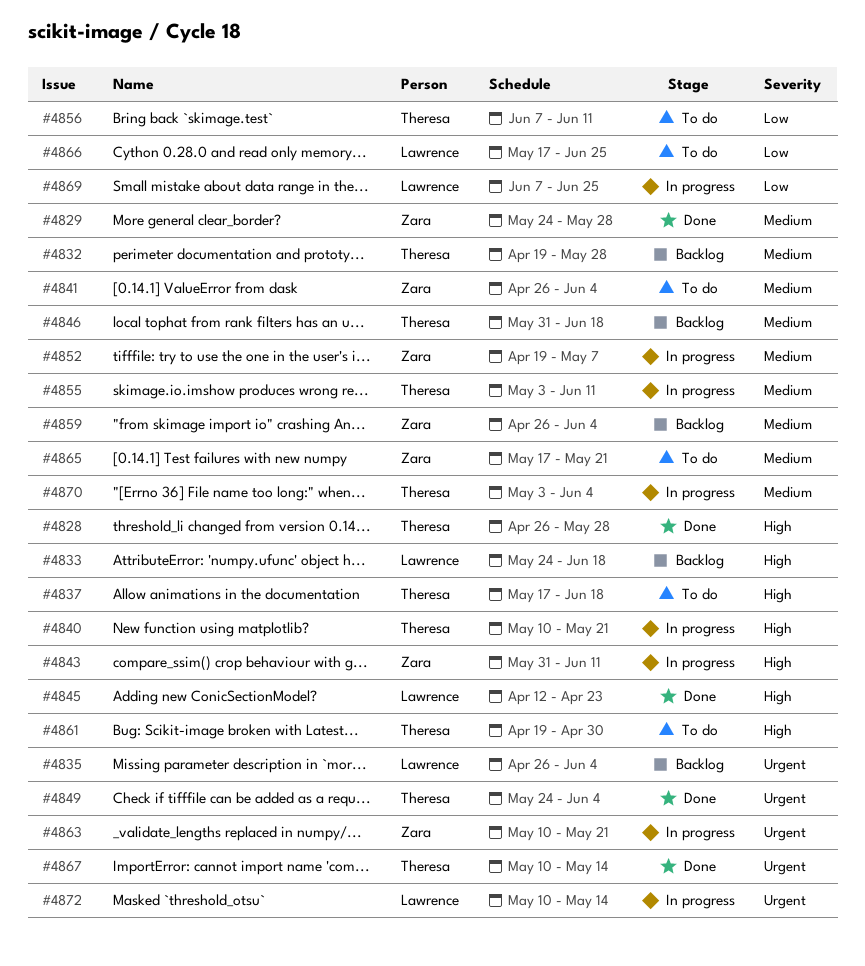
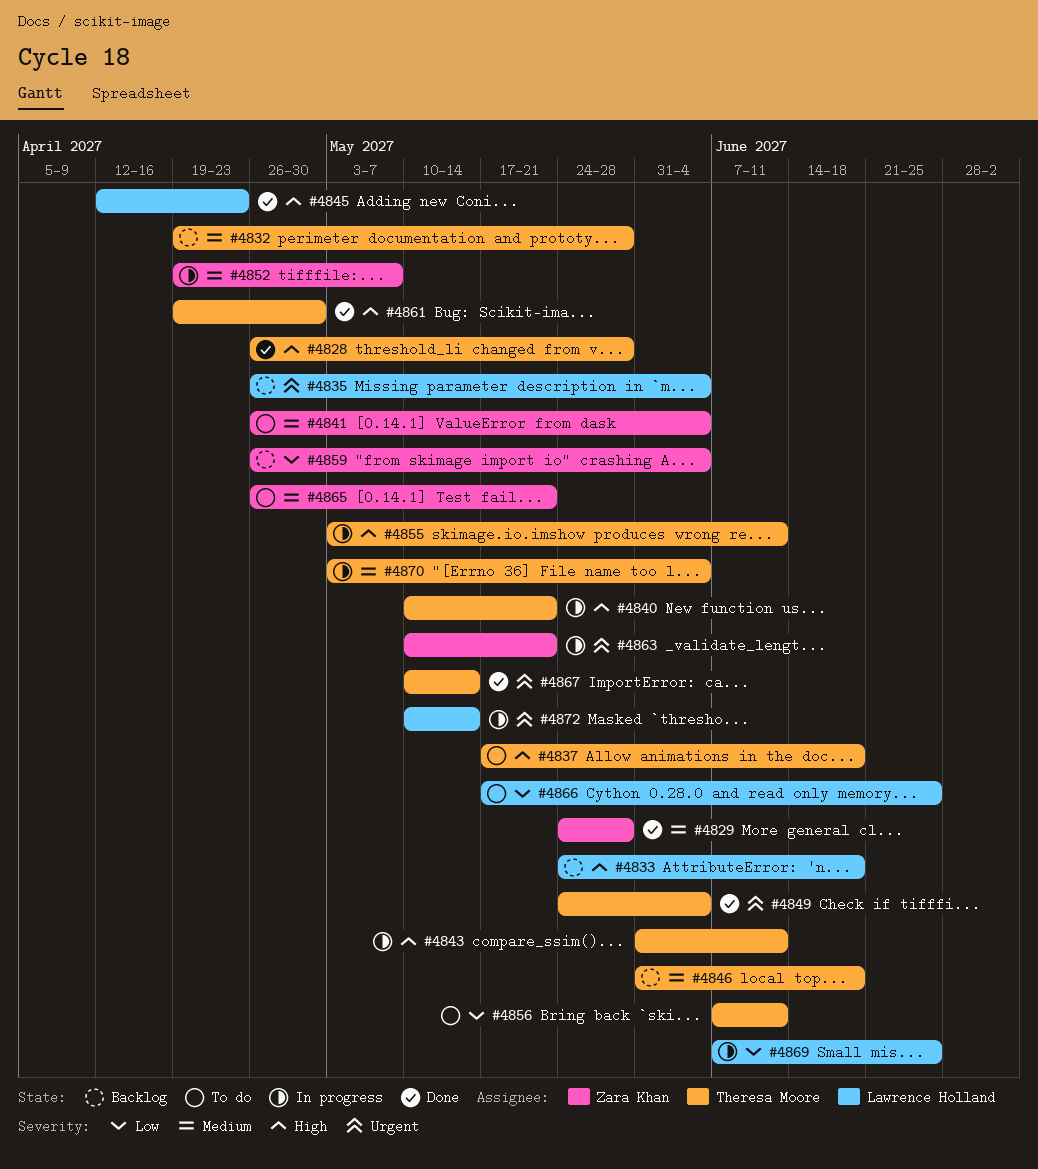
#4843, owner: Zara Khan -> Theresa Moore
#4855, priority: Medium -> High
#4859, priority: Medium -> Low
#4861, status: To do -> Done
#4865, start: May 17 -> Apr 26

